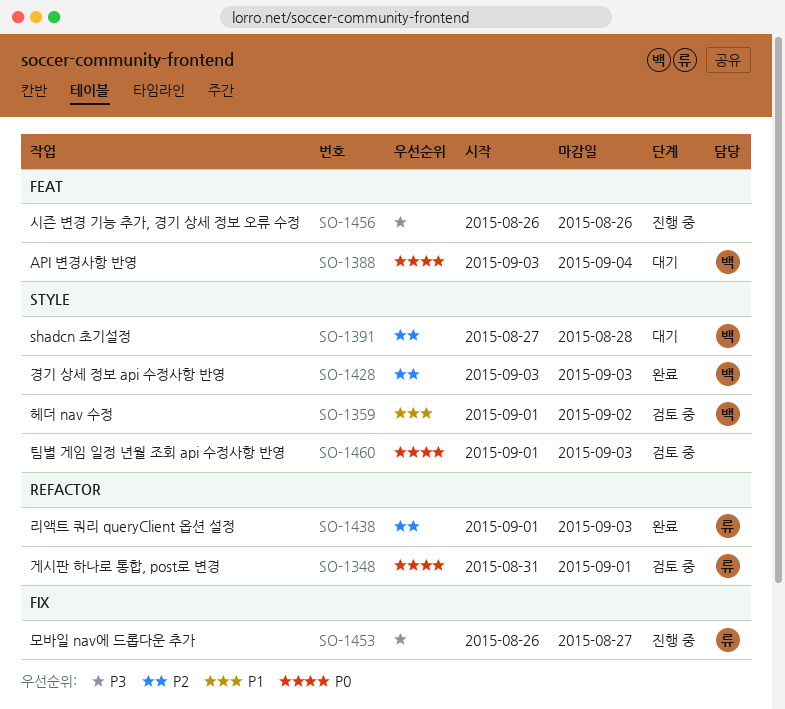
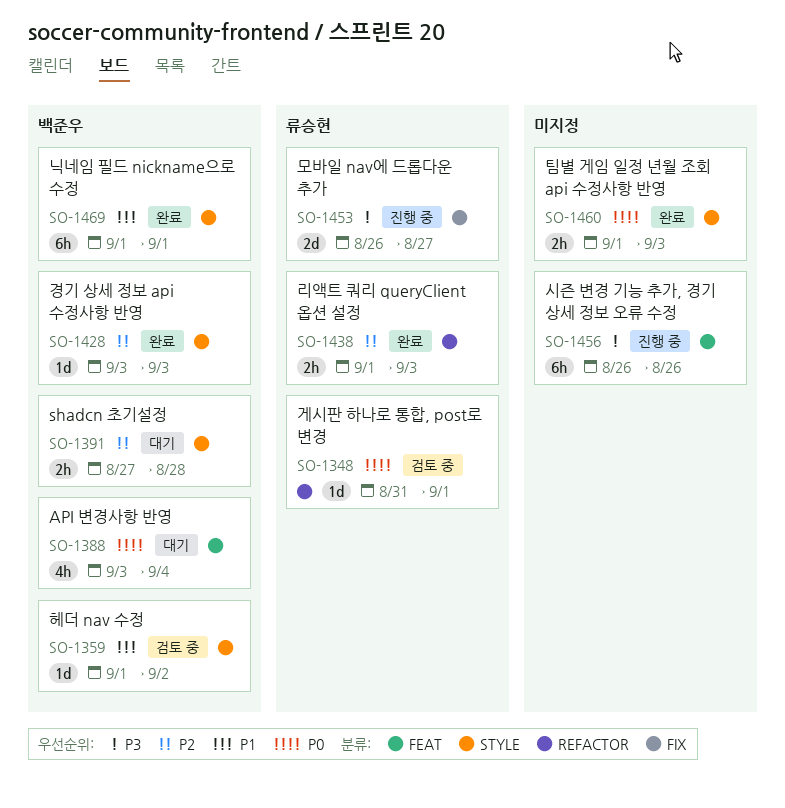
SO-1460, status: 검토 중 -> 완료
SO-1469: none -> present

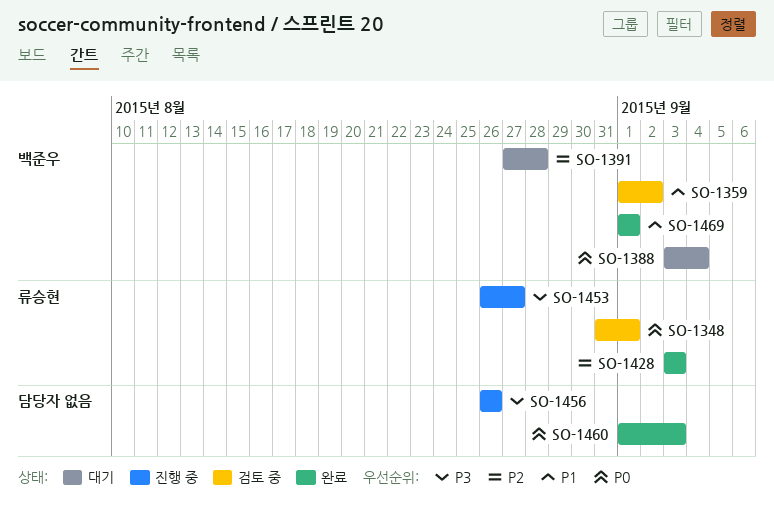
SO-1428, owner: 백준우 -> 류승현
SO-1438: present -> none

